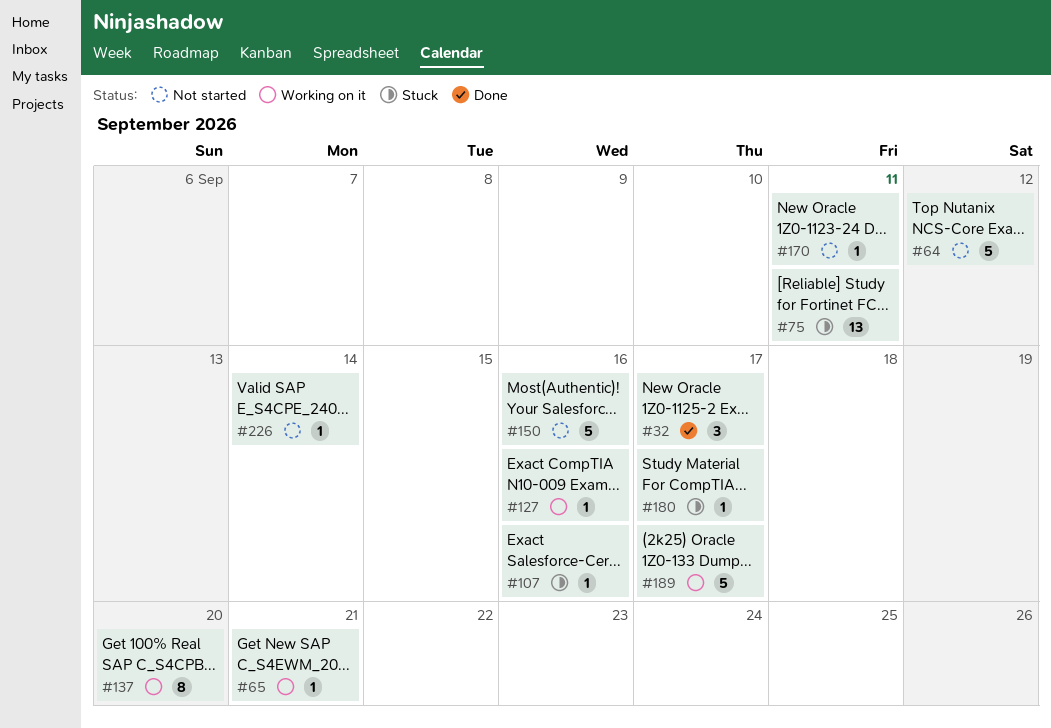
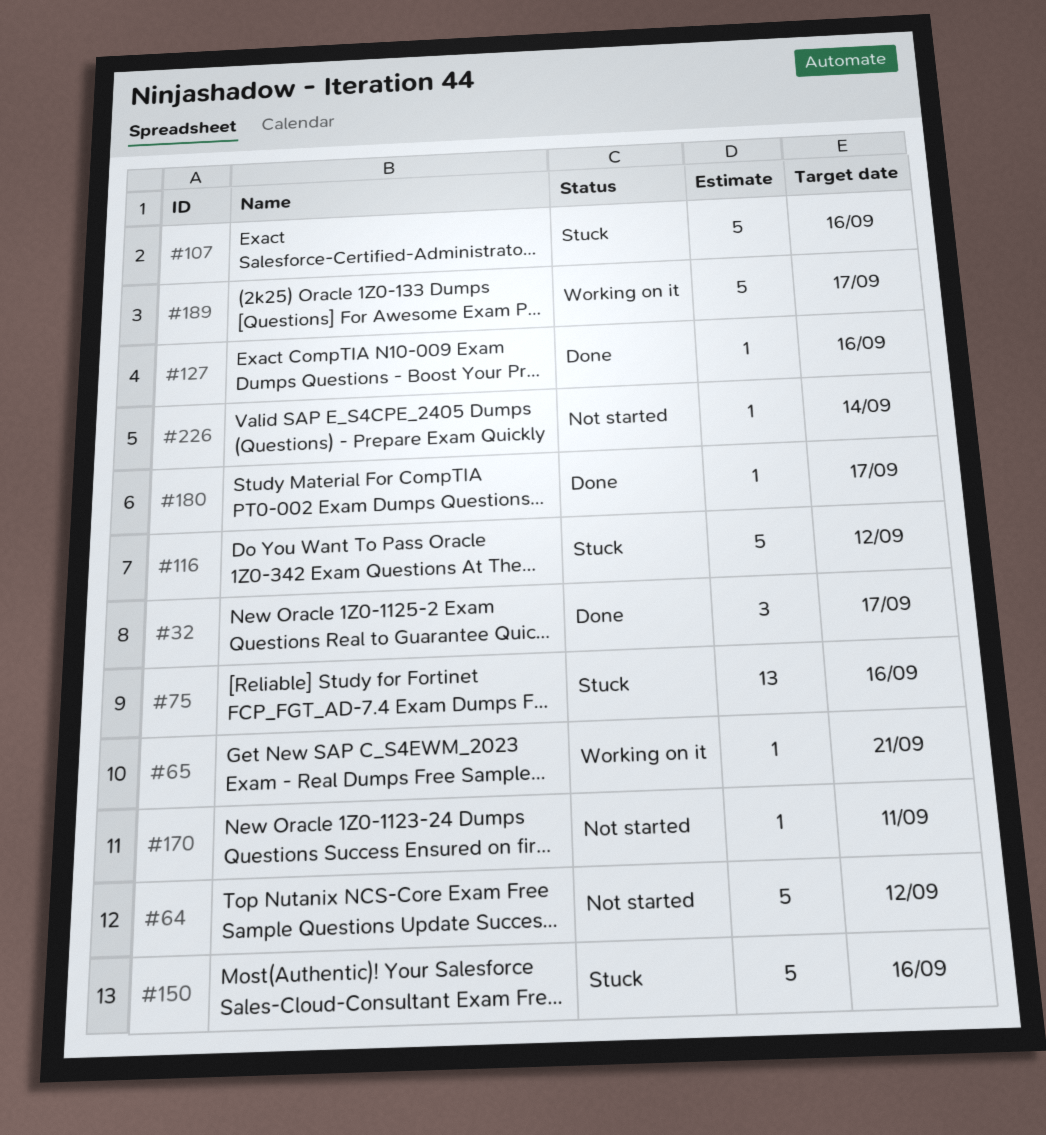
#75, due: Sep 11 -> Sep 16
#107, estimate: 1 -> 5
#116: none -> present
#127, status: Working on it -> Done
#137: present -> none
#150, status: Not started -> Stuck
#180, status: Stuck -> Done

